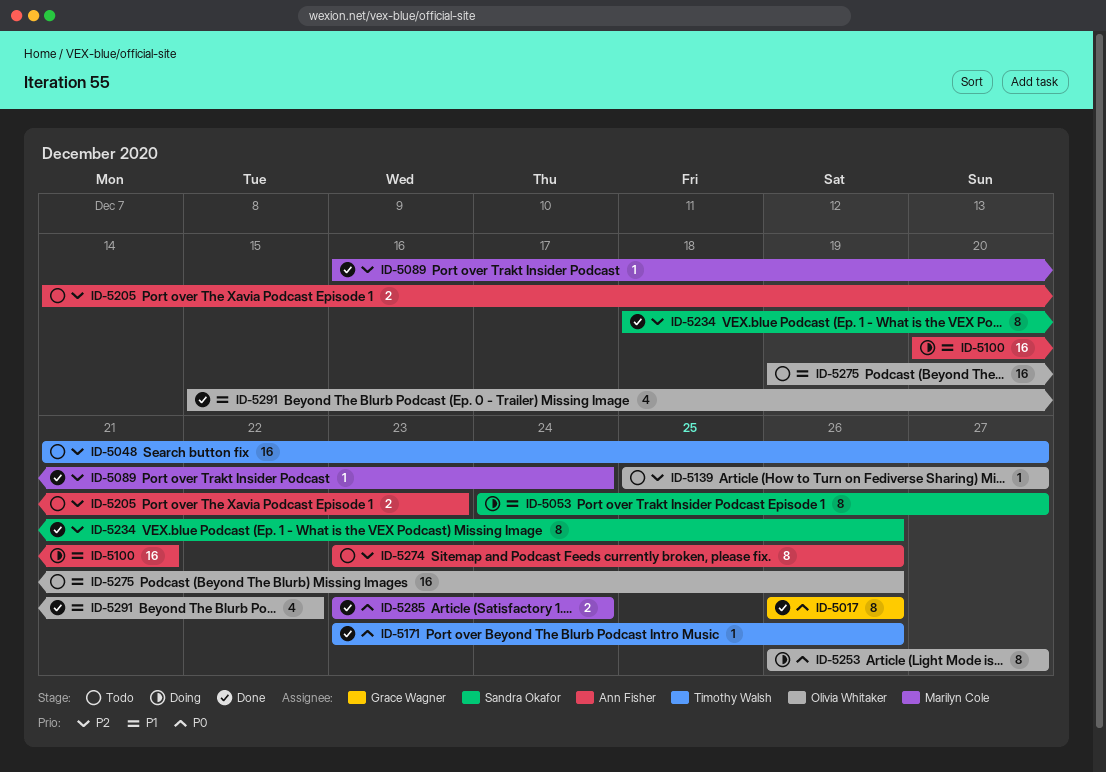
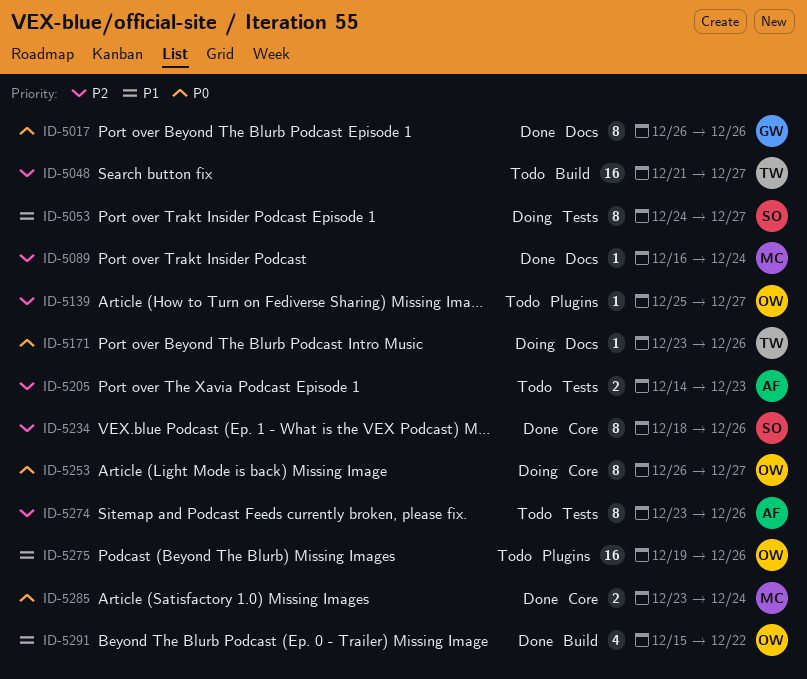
ID-5100: present -> none
ID-5171, status: Done -> Doing

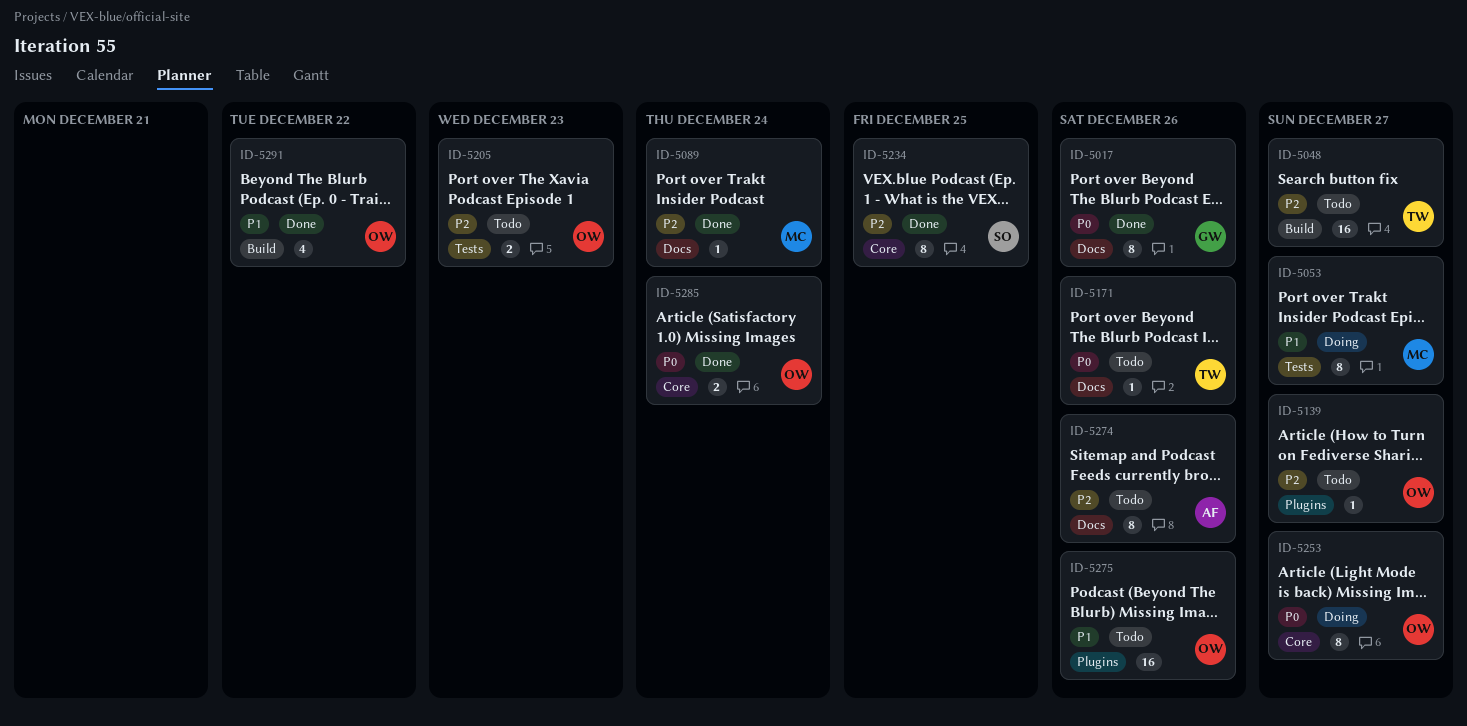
ID-5053, owner: SO -> MC
ID-5171, status: Doing -> Todo
ID-5205, owner: AF -> OW
ID-5234, due: Dec 26 -> Dec 25
ID-5274, label: Tests -> Docs
ID-5285, owner: MC -> OW

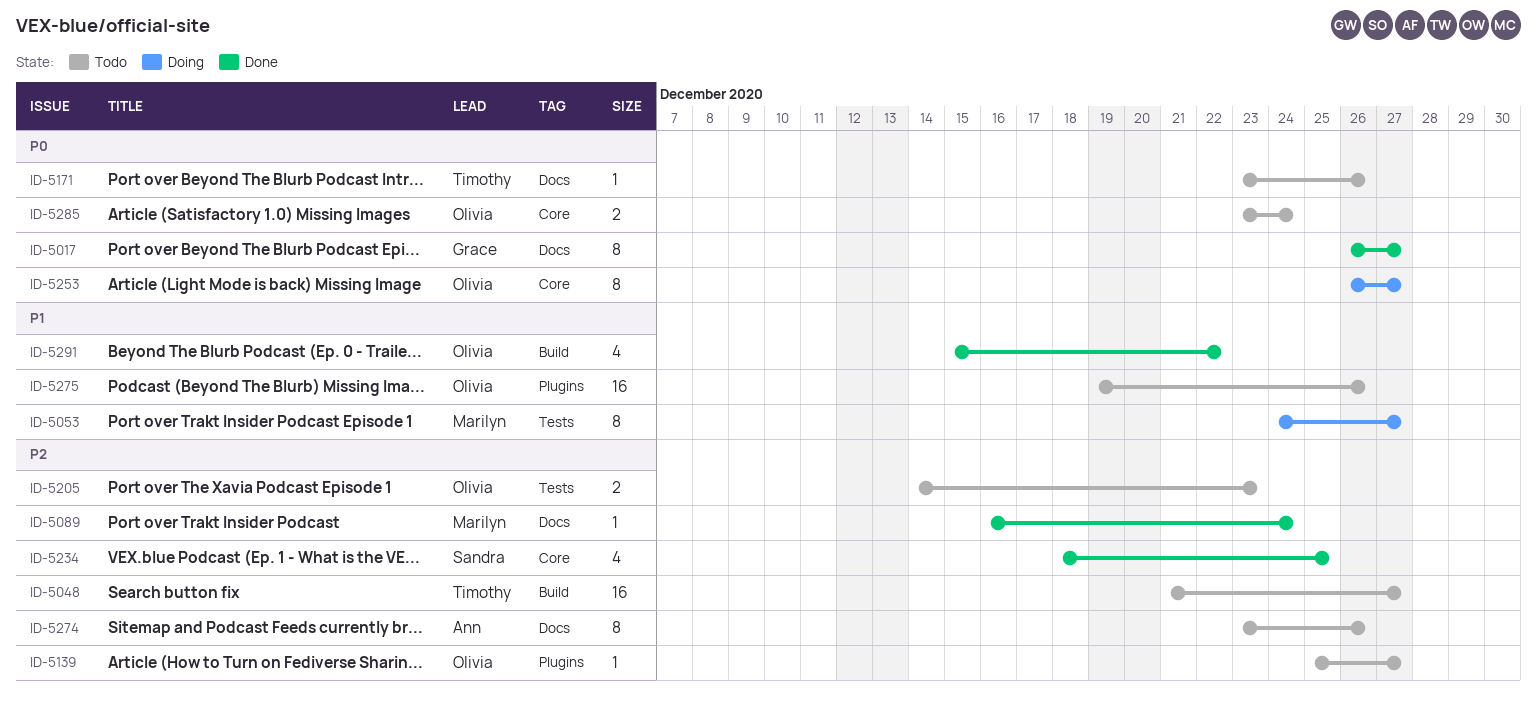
ID-5017, due: Dec 26 -> Dec 27
ID-5234, estimate: 8 -> 4
ID-5285, status: Done -> Todo

